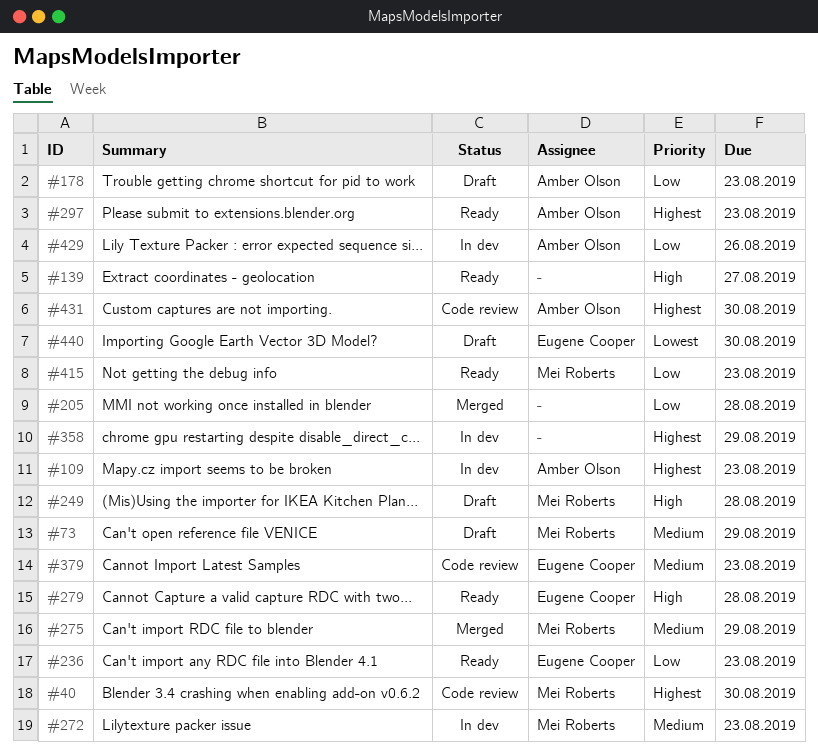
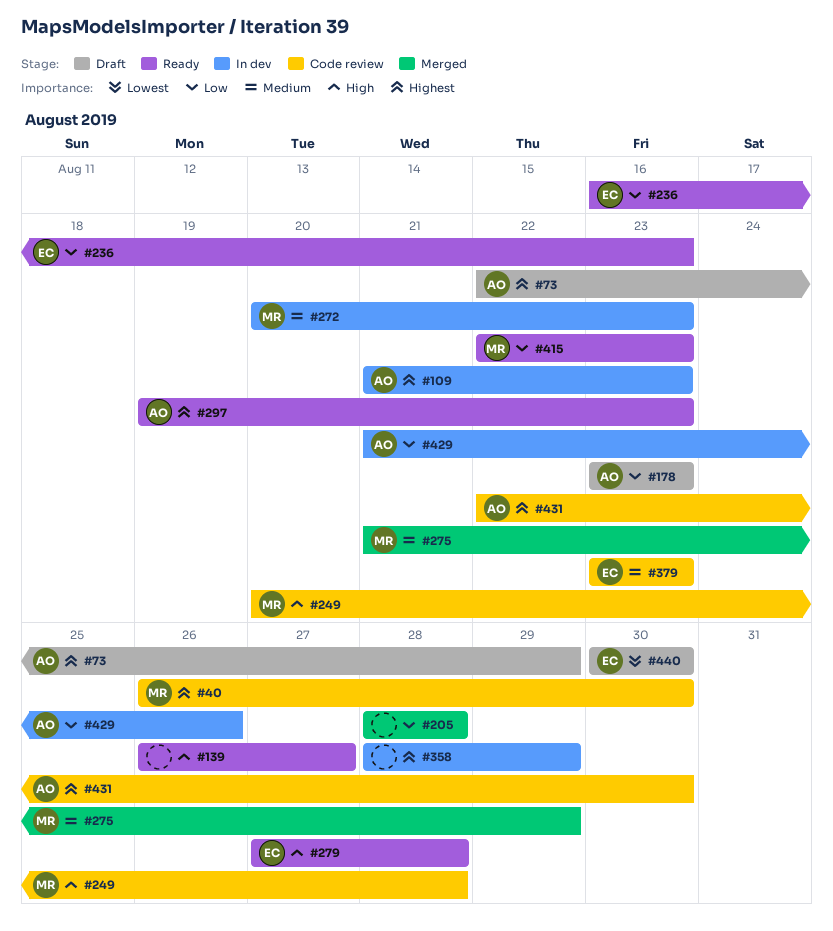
#73, owner: Mei Roberts -> Amber Olson
#73, priority: Medium -> Highest
#249, status: Draft -> Code review

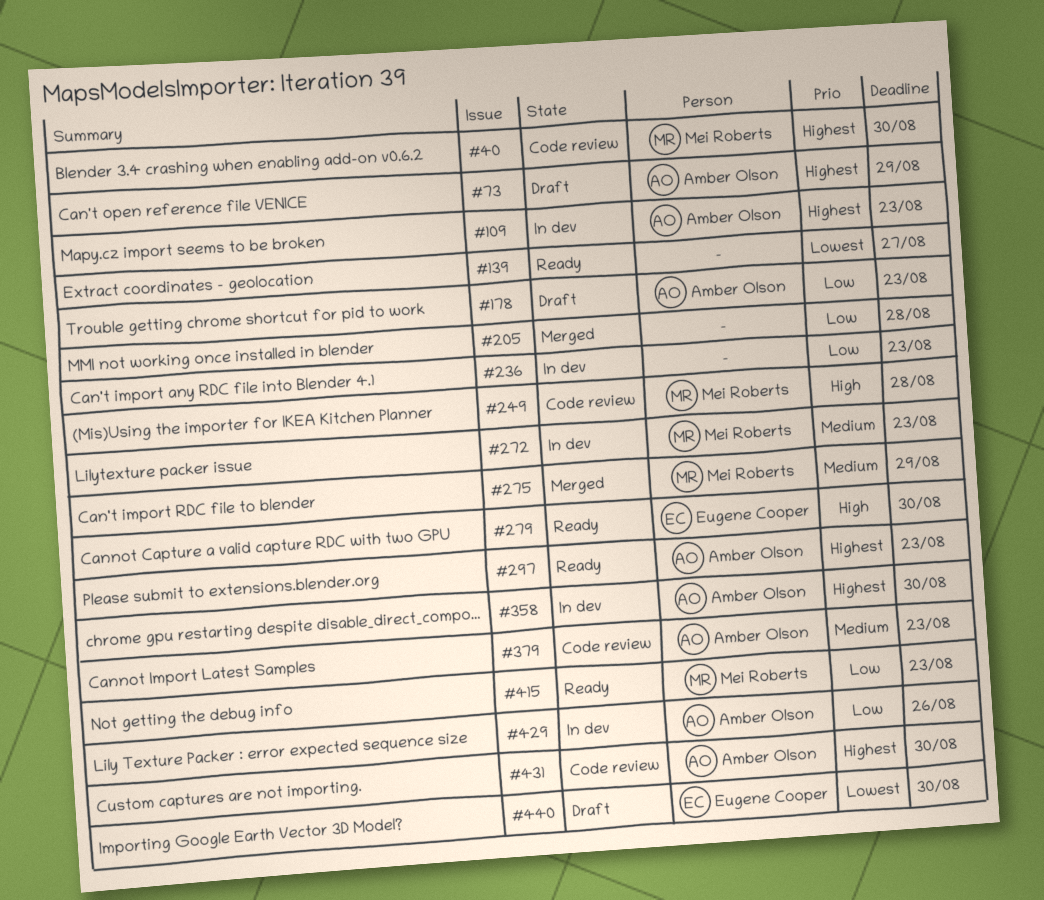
#139, priority: High -> Lowest
#236, status: Ready -> In dev
#236, owner: Eugene Cooper -> none
#279, due: Aug 28 -> Aug 30
#358, owner: none -> Amber Olson
#358, due: Aug 29 -> Aug 30
#379, owner: Eugene Cooper -> Amber Olson

